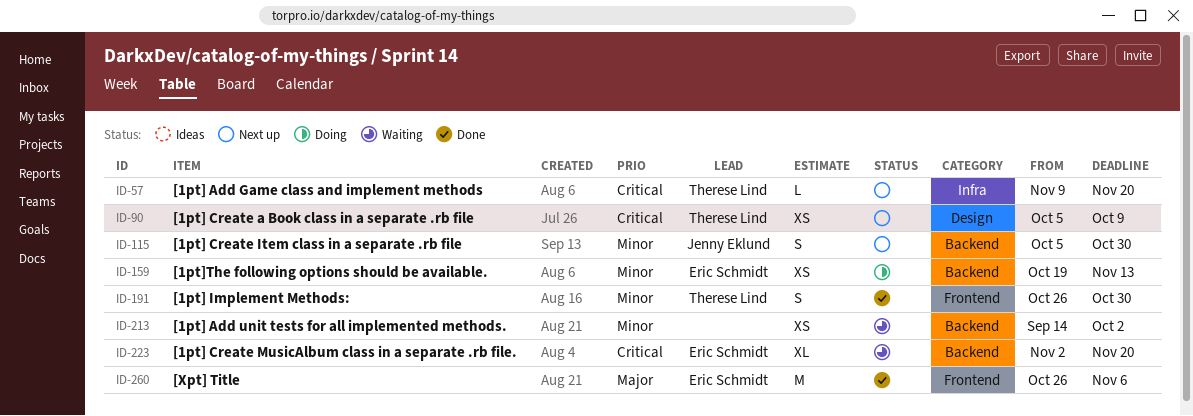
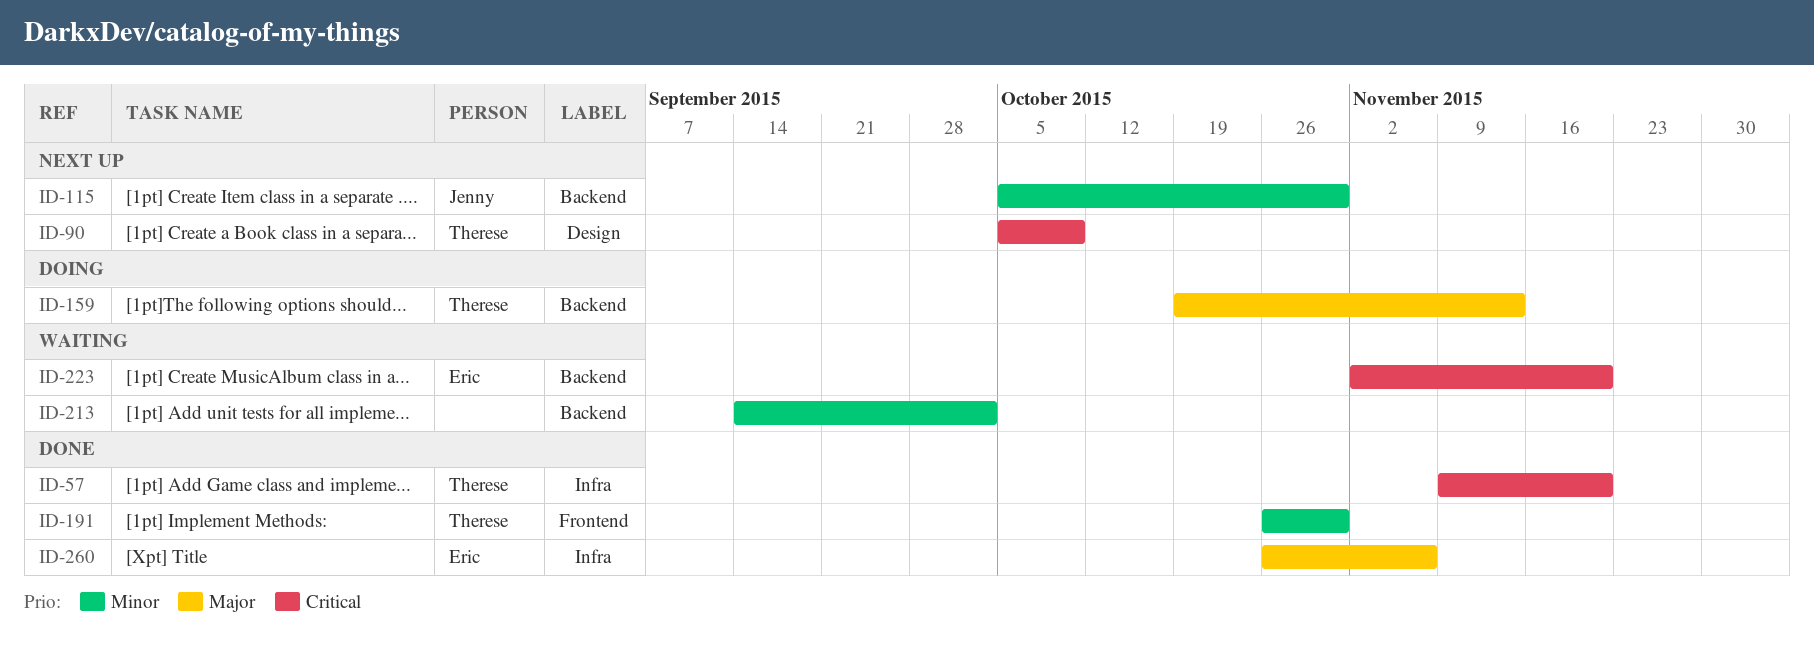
ID-57, status: Next up -> Done
ID-159, owner: Eric Schmidt -> Therese Lind
ID-159, priority: Minor -> Major
ID-260, label: Frontend -> Infra

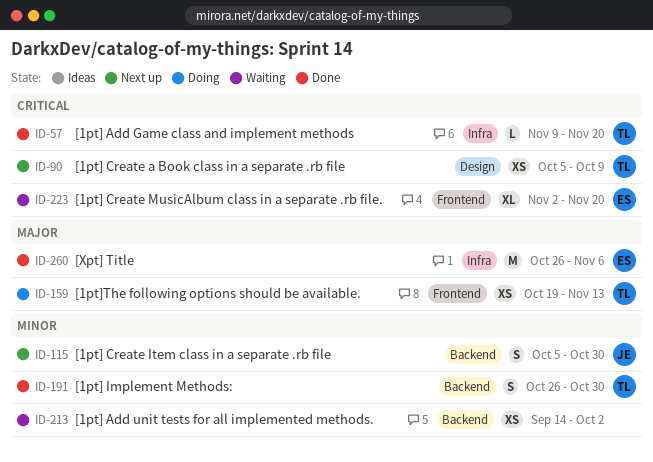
ID-159, label: Backend -> Frontend
ID-191, label: Frontend -> Backend
ID-223, label: Backend -> Frontend

